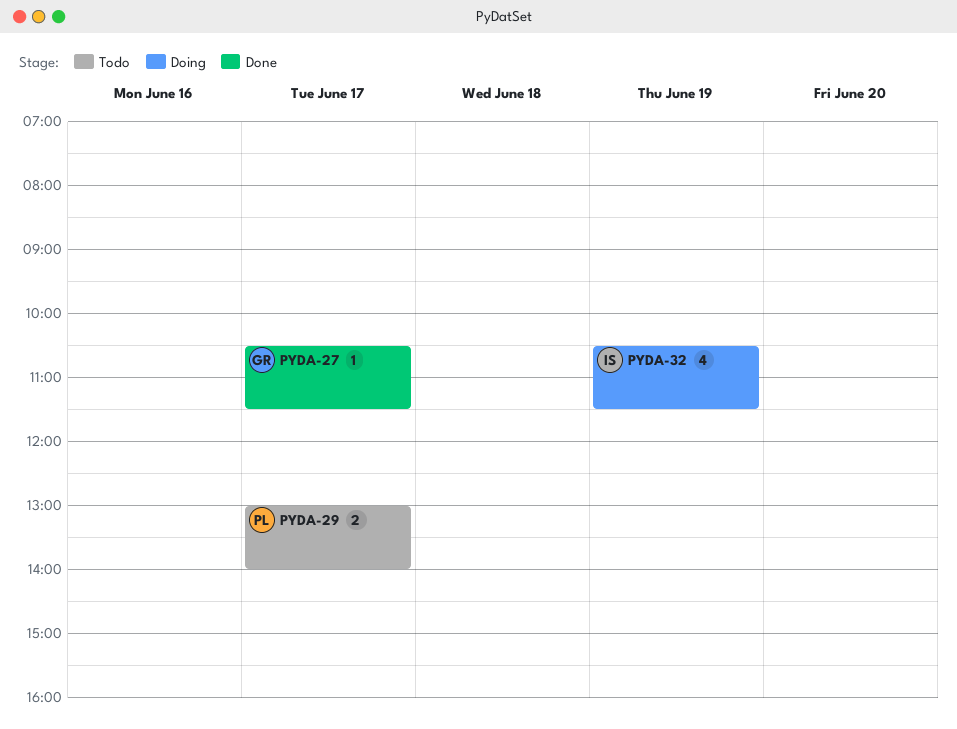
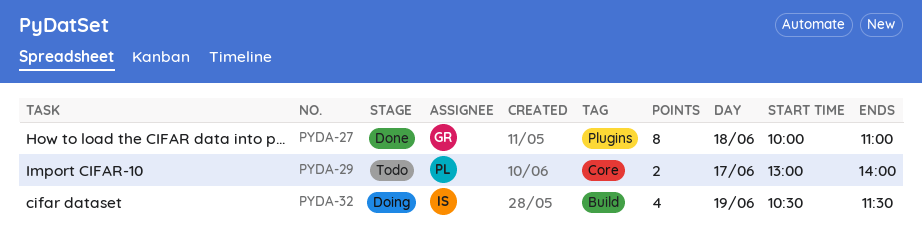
PYDA-27, estimate: 1 -> 8
PYDA-27, day: Jun 17 -> Jun 18
PYDA-27, begins: 10:30 -> 10:00
PYDA-27, ends: 11:30 -> 11:00

